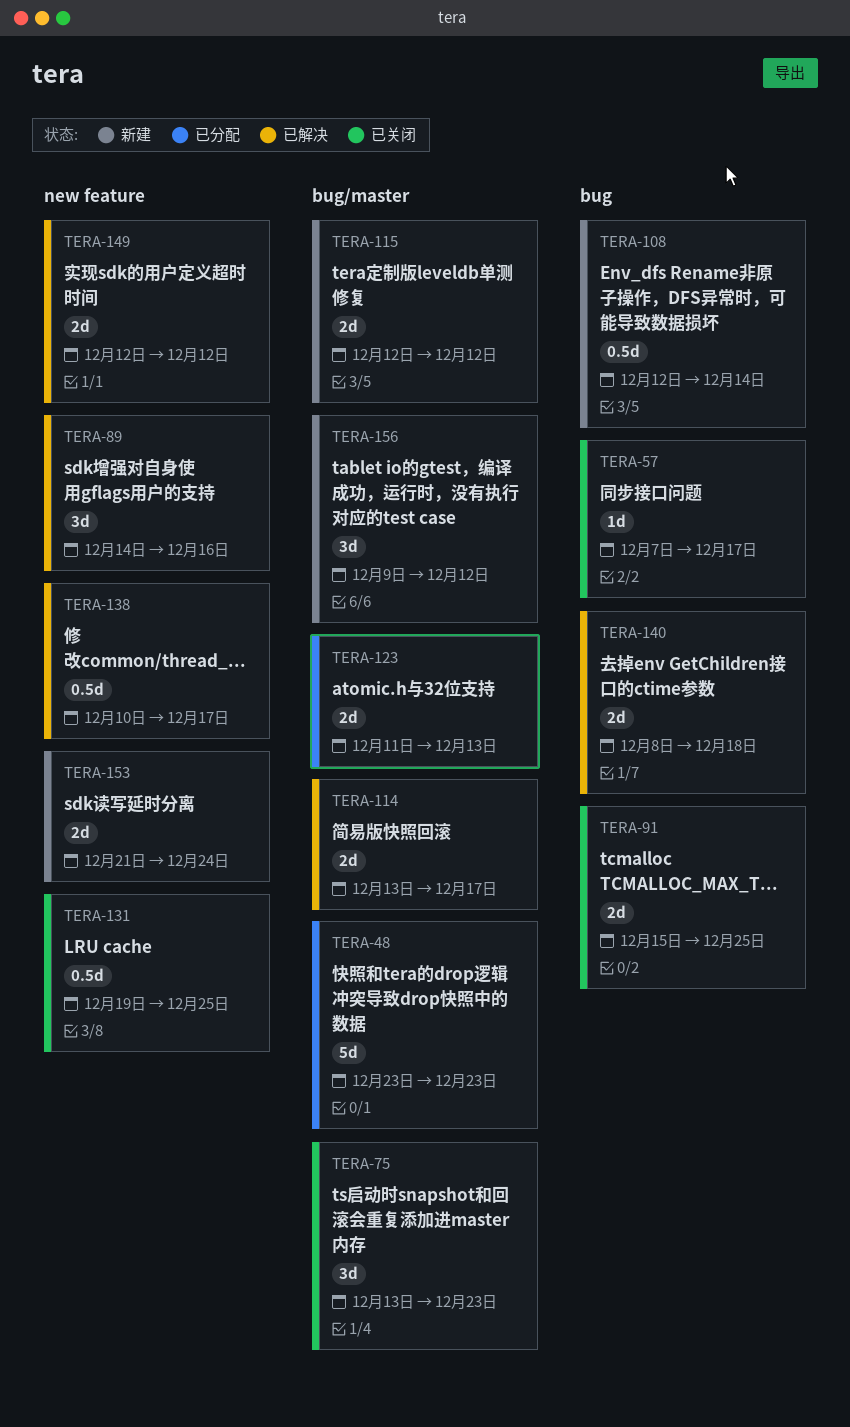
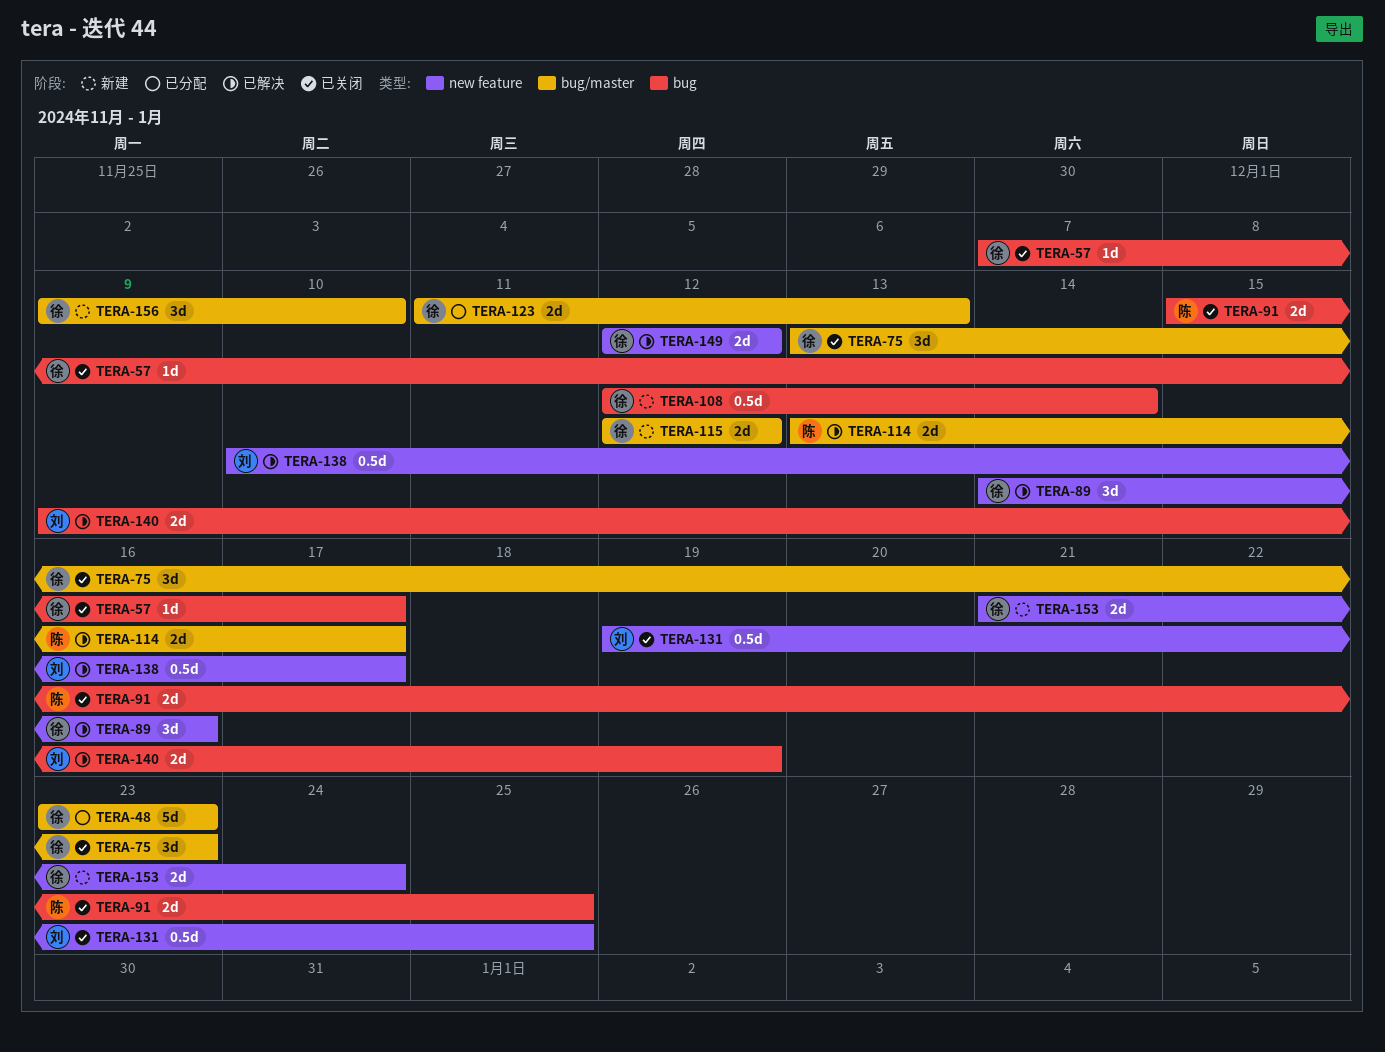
TERA-140, start: Dec 8 -> Dec 9
TERA-140, due: Dec 18 -> Dec 19
TERA-156, due: Dec 12 -> Dec 10

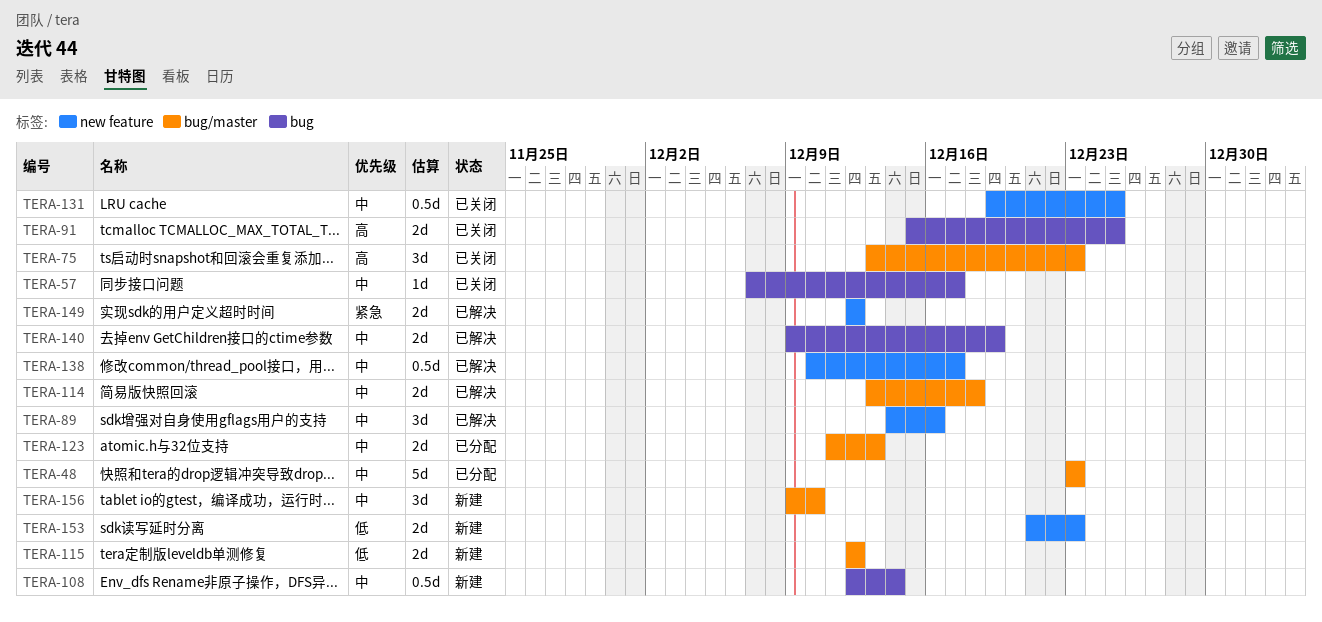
TERA-114, due: Dec 17 -> Dec 18
TERA-153, due: Dec 24 -> Dec 23

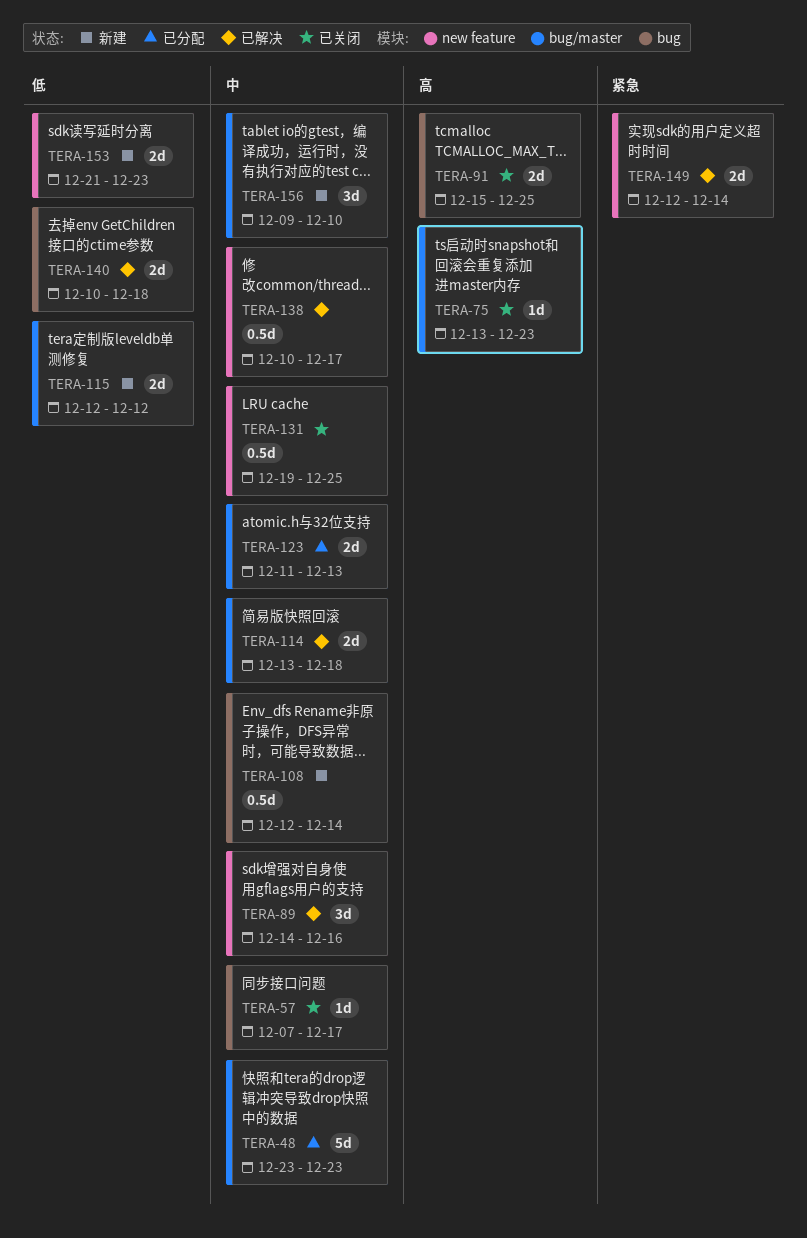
TERA-75, estimate: 3d -> 1d
TERA-140, priority: 中 -> 低
TERA-140, start: Dec 9 -> Dec 10
TERA-140, due: Dec 19 -> Dec 18
TERA-149, due: Dec 12 -> Dec 14

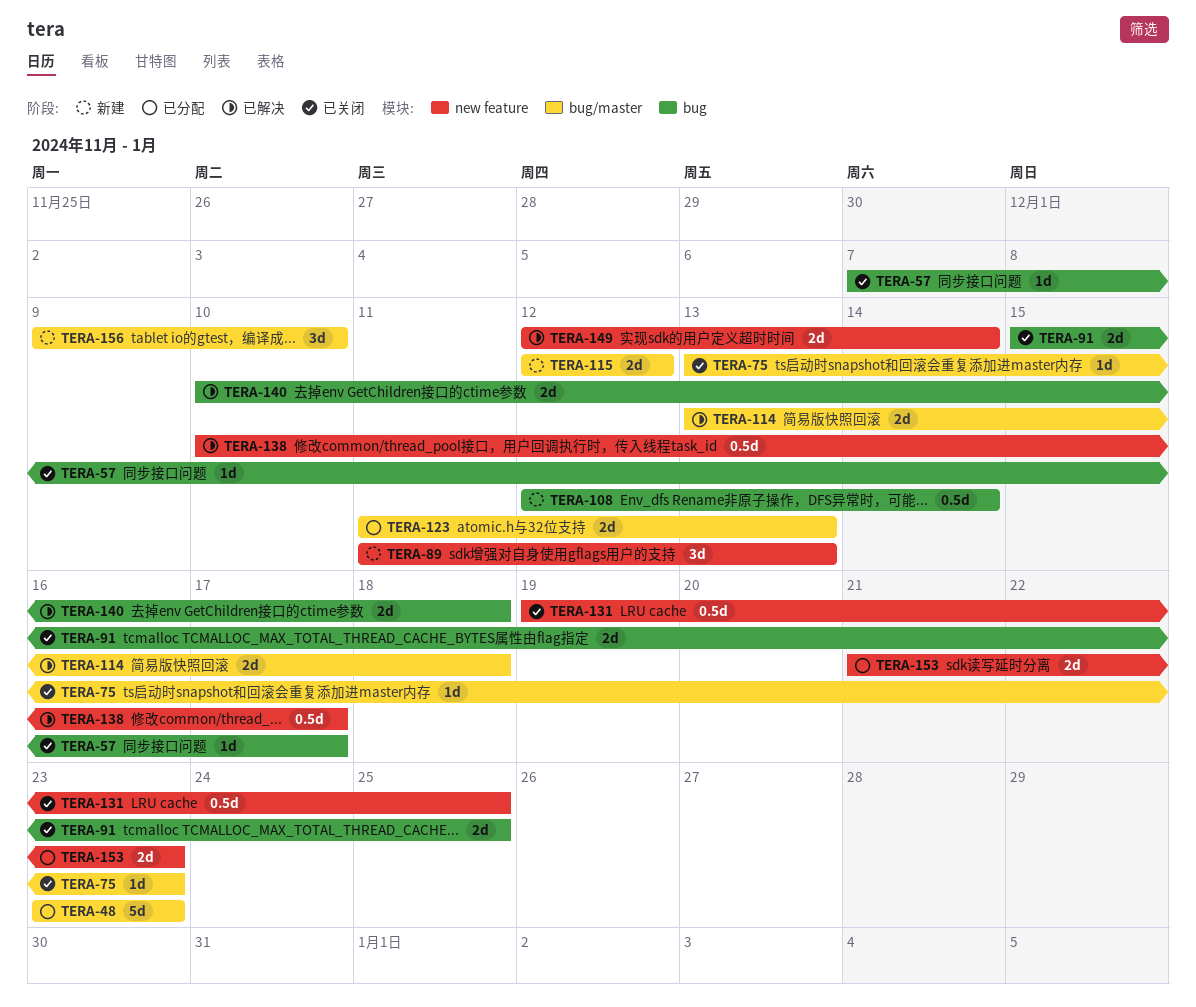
TERA-89, status: 已解决 -> 新建
TERA-89, start: Dec 14 -> Dec 11
TERA-89, due: Dec 16 -> Dec 13
TERA-153, status: 新建 -> 已分配

